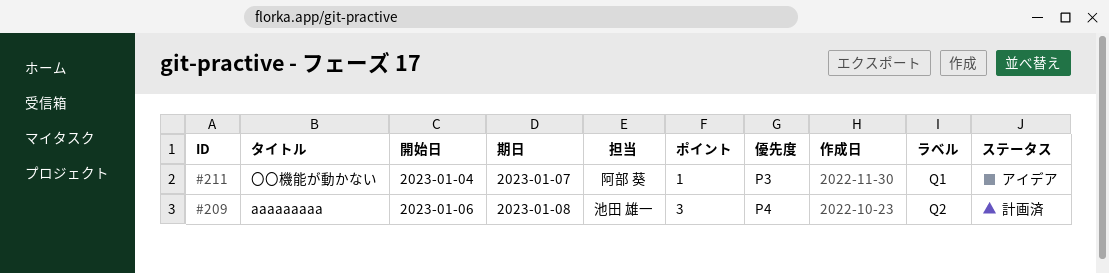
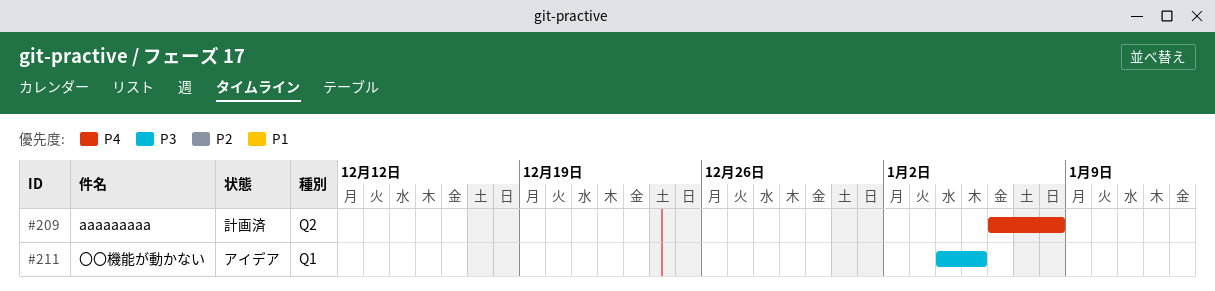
#211, due: Jan 7 -> Jan 5

